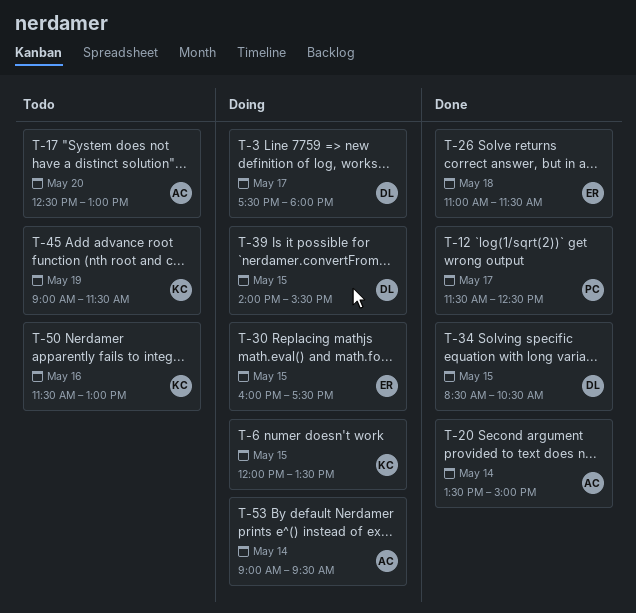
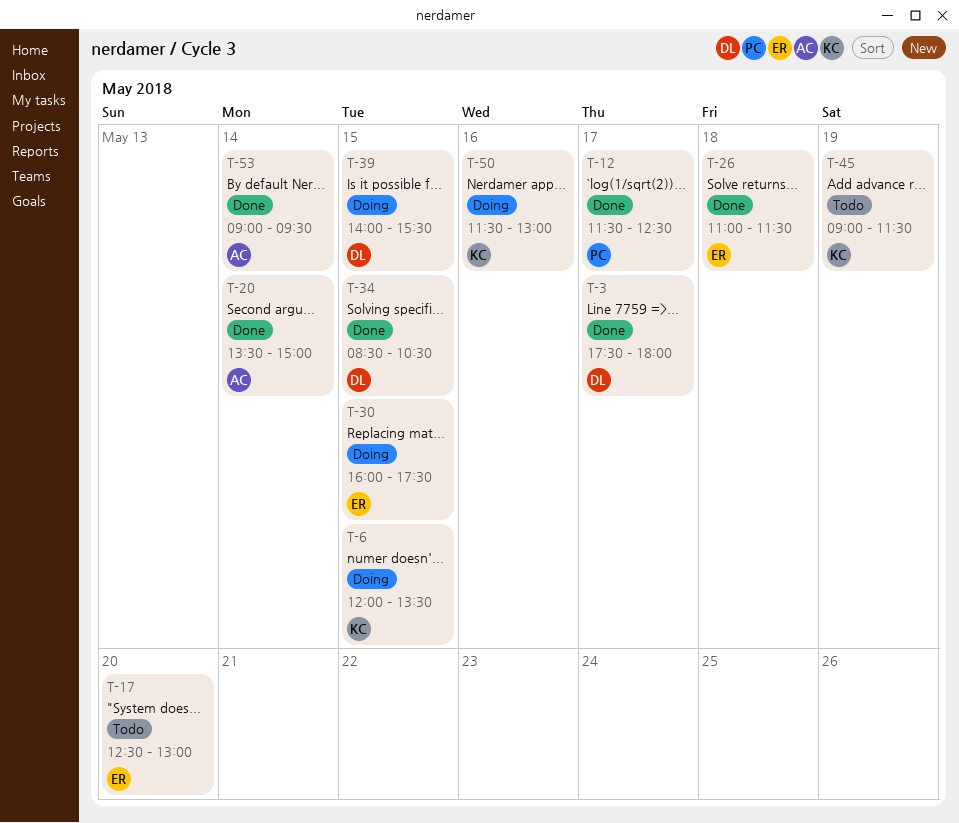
T-3, status: Doing -> Done
T-17, owner: AC -> ER
T-50, status: Todo -> Doing
T-53, status: Doing -> Done

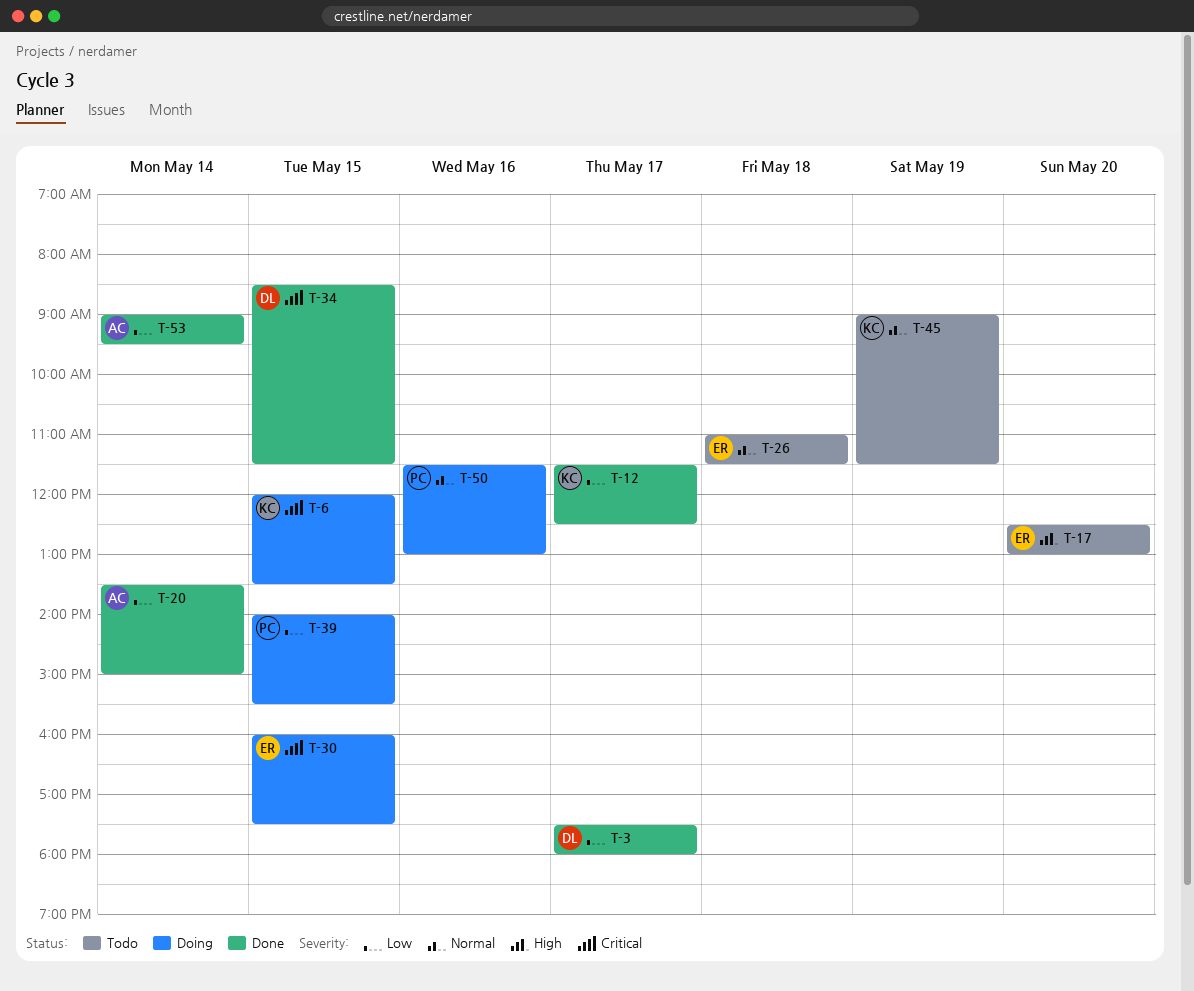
T-12, owner: PC -> KC
T-26, status: Done -> Todo
T-34, ends: 10:30 -> 11:30
T-39, owner: DL -> PC
T-50, owner: KC -> PC

